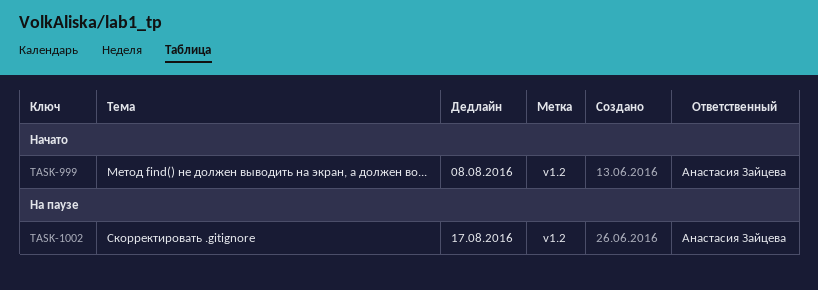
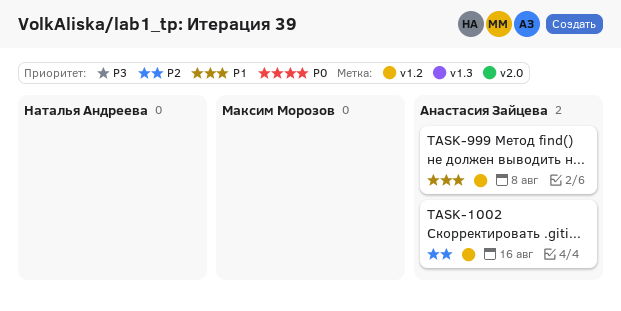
TASK-1002, due: Aug 17 -> Aug 16

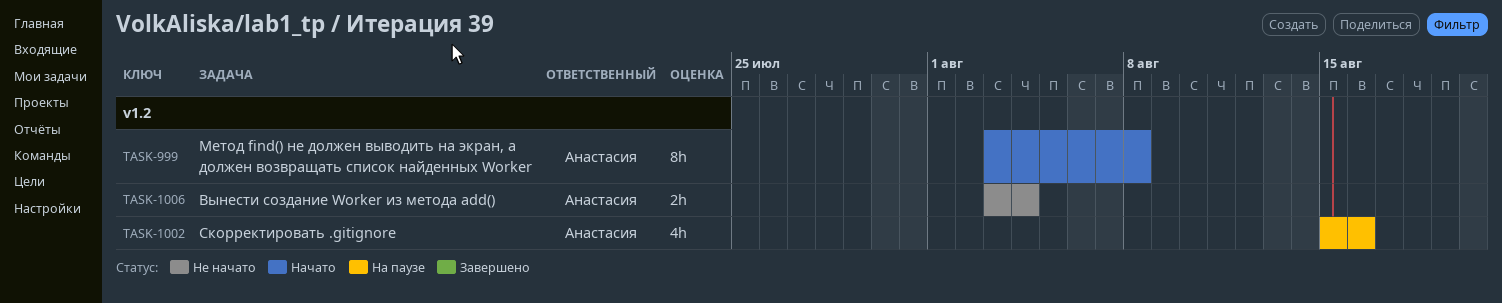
TASK-1006: none -> present

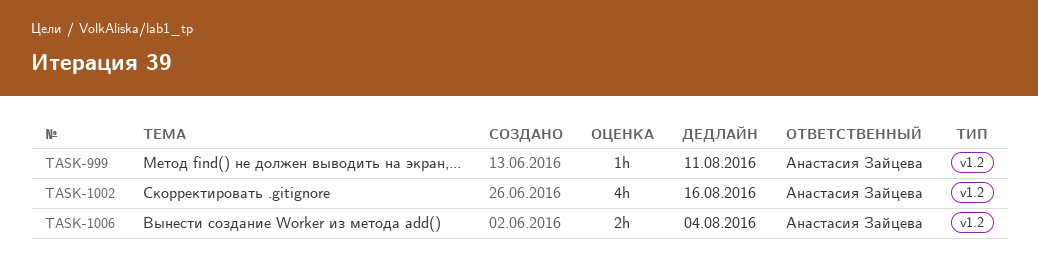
TASK-999, estimate: 8h -> 1h
TASK-999, due: Aug 8 -> Aug 11

